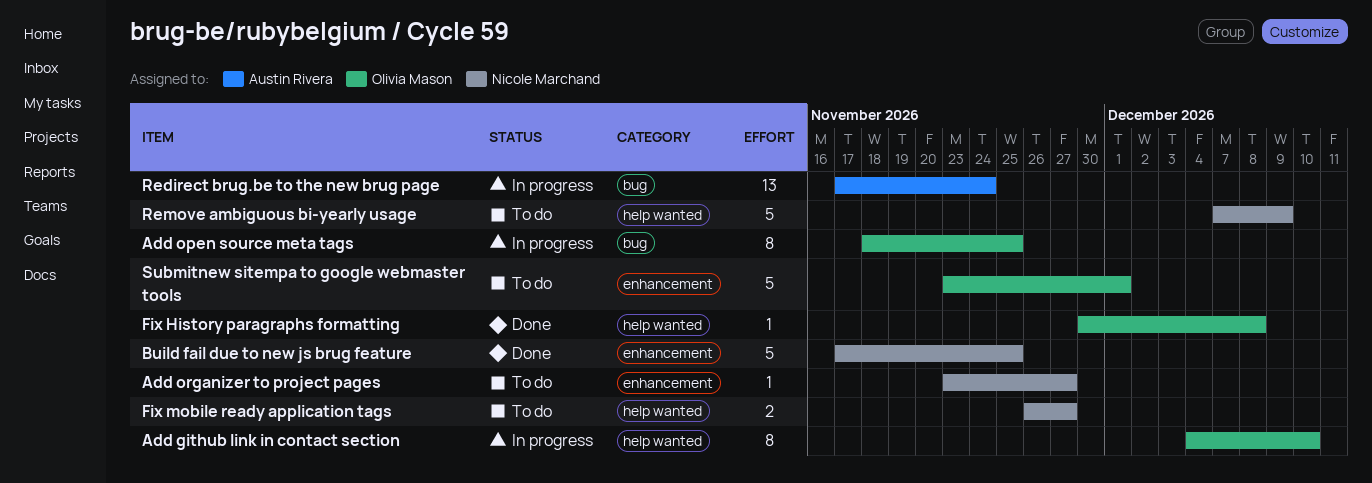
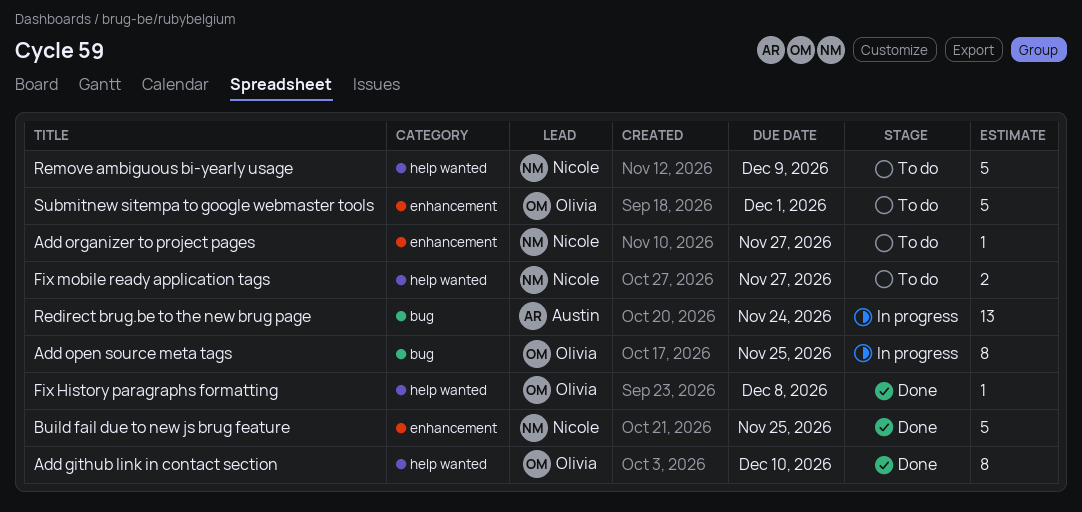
Add github link in contact section, status: In progress -> Done

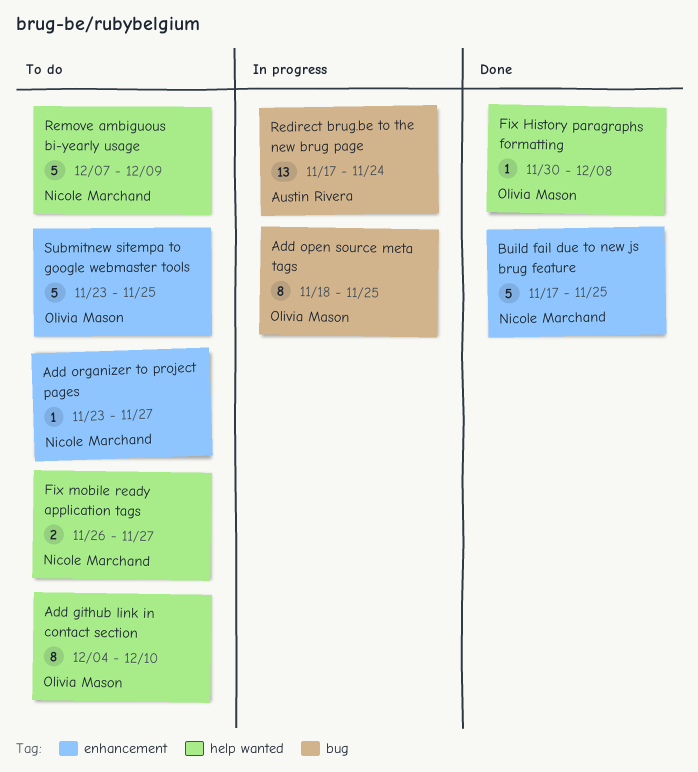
Add github link in contact section, status: Done -> To do
Submitnew sitempa to google webmaster tools, due: Dec 1 -> Nov 25

